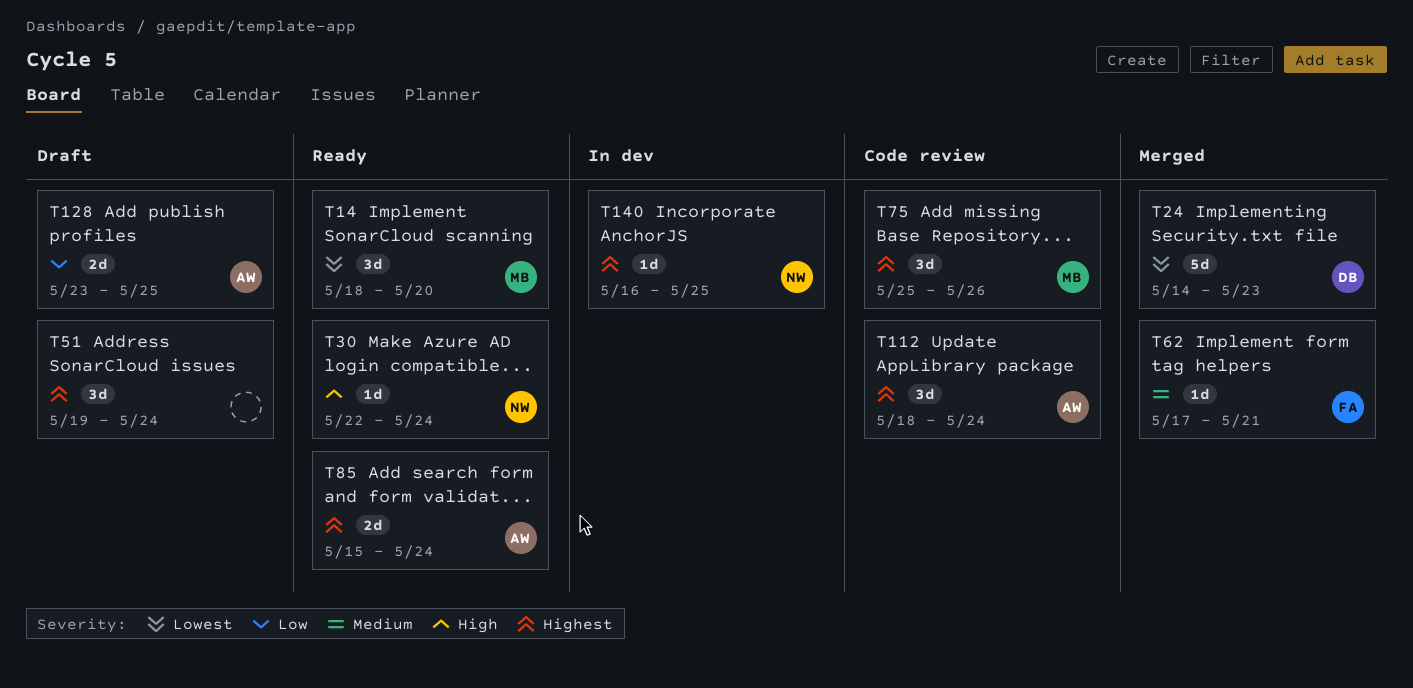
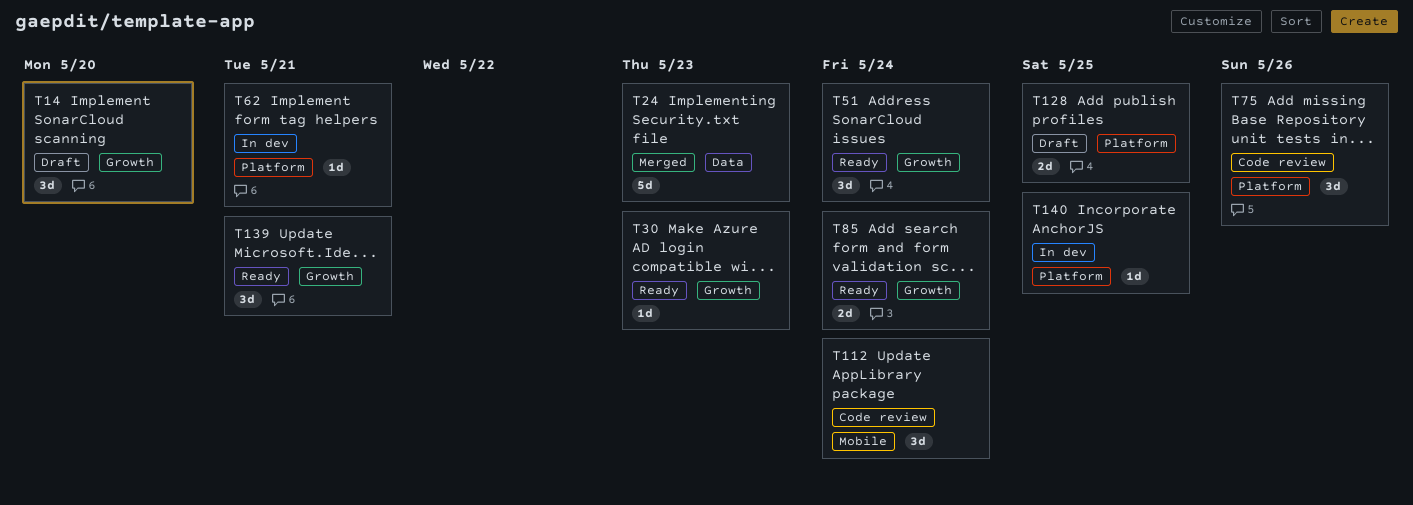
T14, status: Ready -> Draft
T30, due: May 24 -> May 23
T51, status: Draft -> Ready
T62, status: Merged -> In dev
T139: none -> present

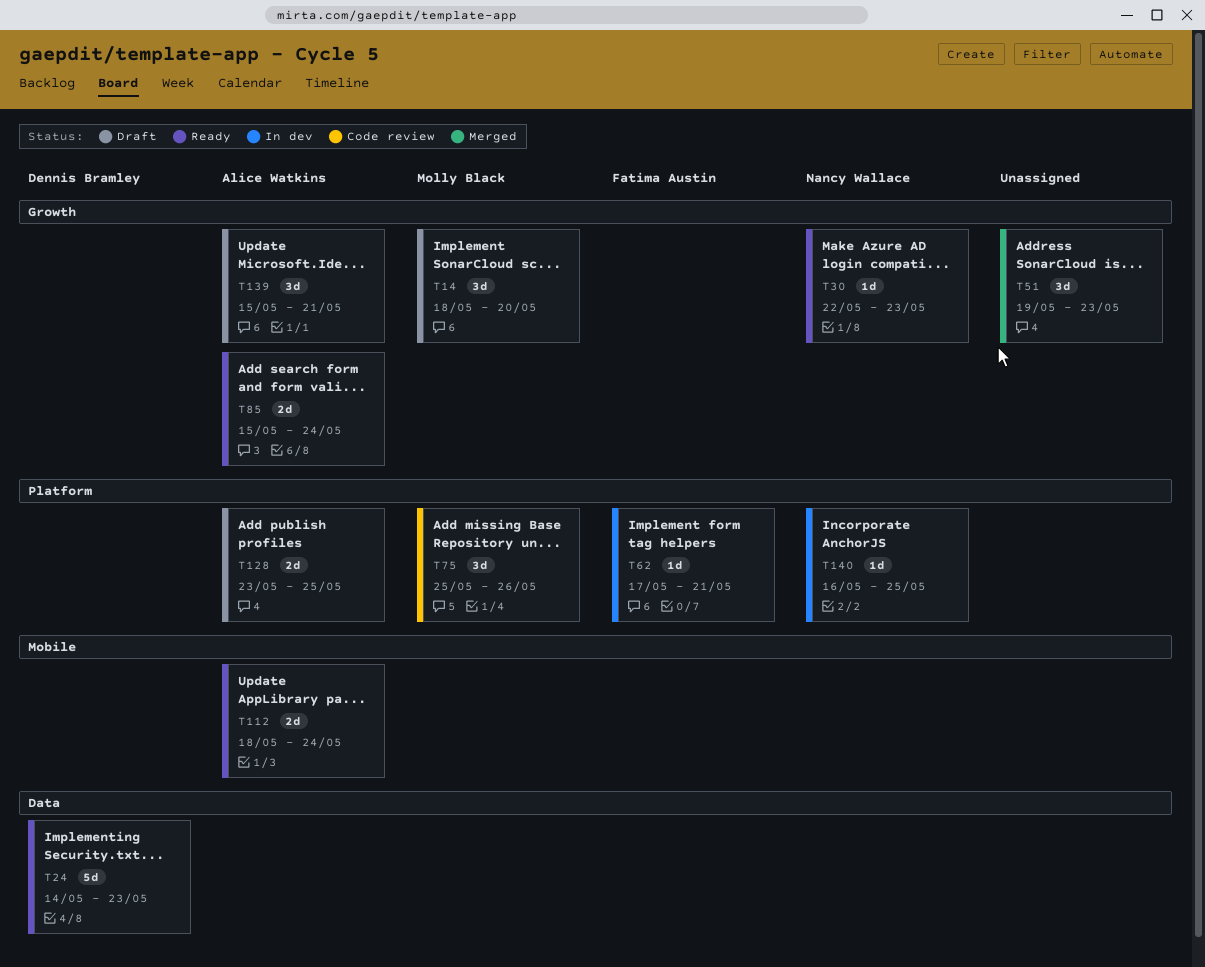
T24, status: Merged -> Ready
T51, status: Ready -> Merged
T51, due: May 24 -> May 23
T112, status: Code review -> Ready
T112, estimate: 3d -> 2d
T139, status: Ready -> Draft

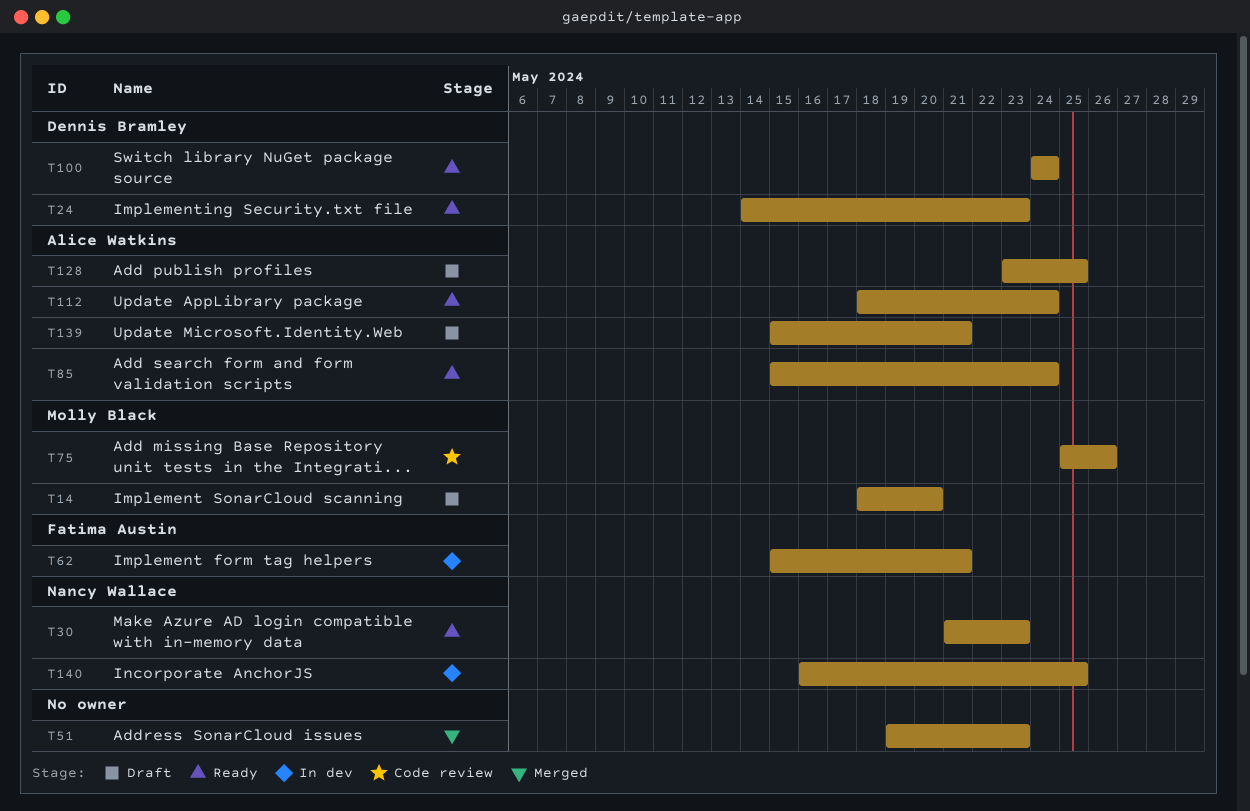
T30, start: May 22 -> May 21
T62, start: May 17 -> May 15
T100: none -> present

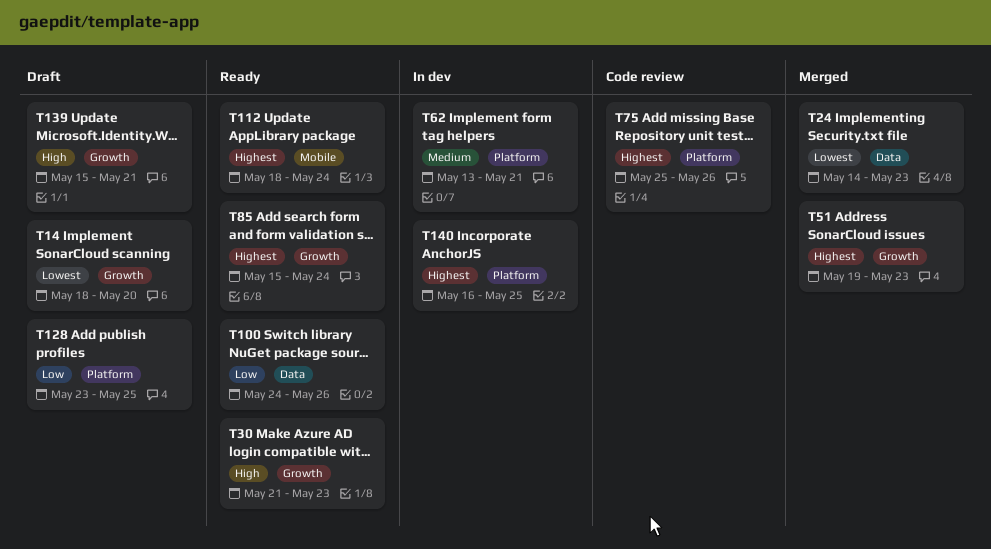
T24, status: Ready -> Merged
T62, start: May 15 -> May 13
T100, due: May 24 -> May 26

